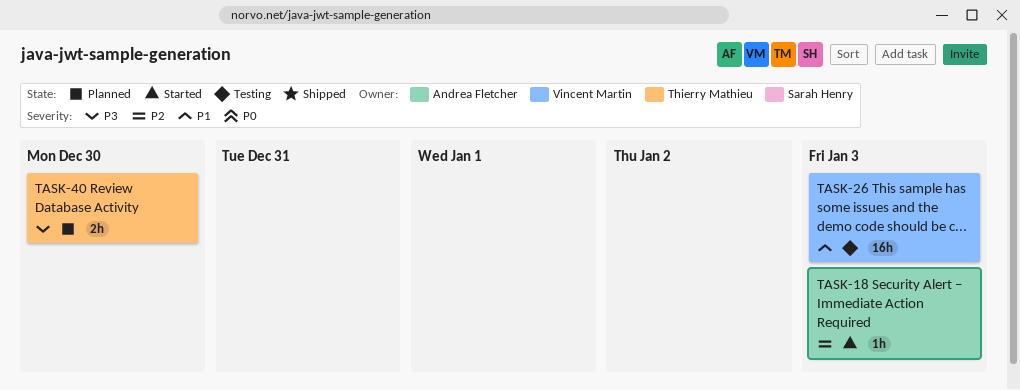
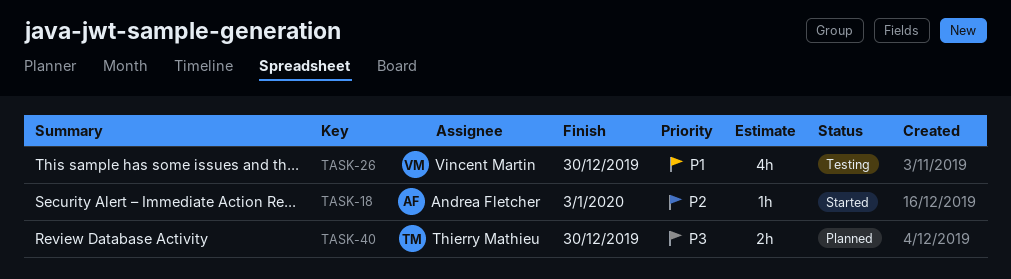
TASK-26, estimate: 16h -> 4h
TASK-26, due: Jan 3 -> Dec 30

